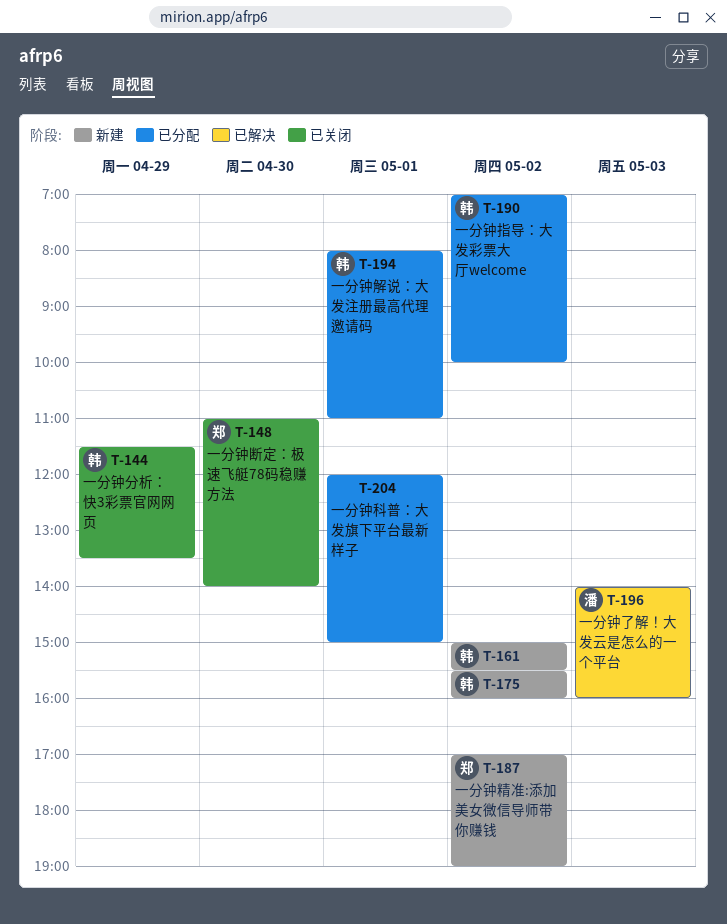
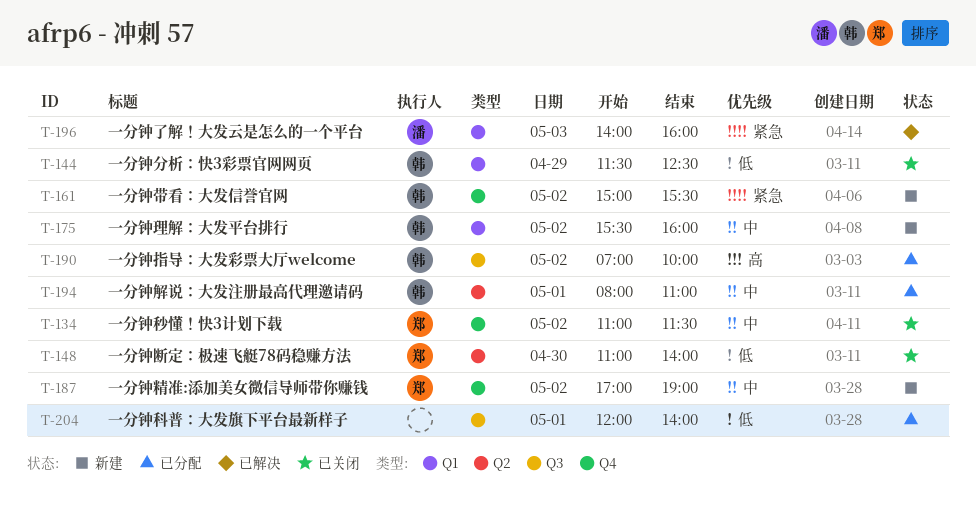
T-134: none -> present
T-144, ends: 13:30 -> 12:30
T-204, ends: 15:00 -> 14:00

